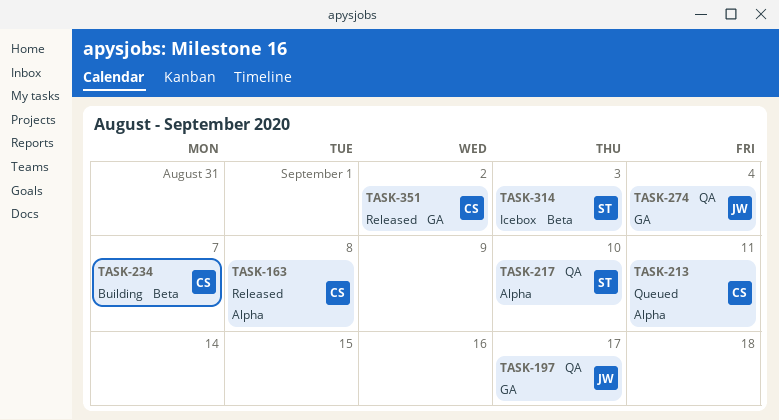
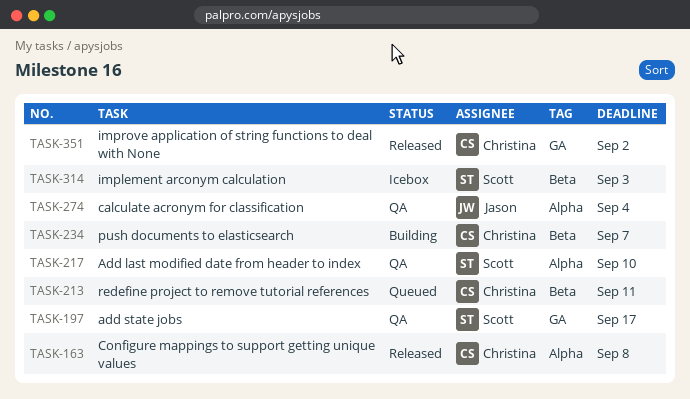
TASK-197, owner: Jason -> Scott
TASK-213, label: Alpha -> Beta
TASK-274, label: GA -> Alpha

